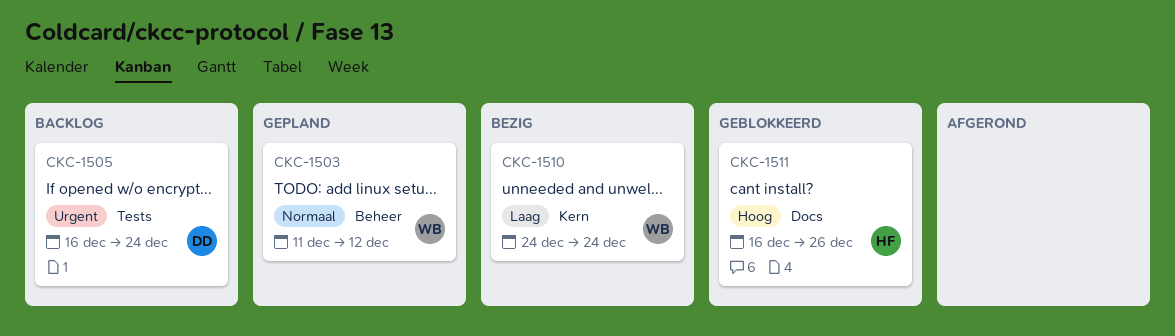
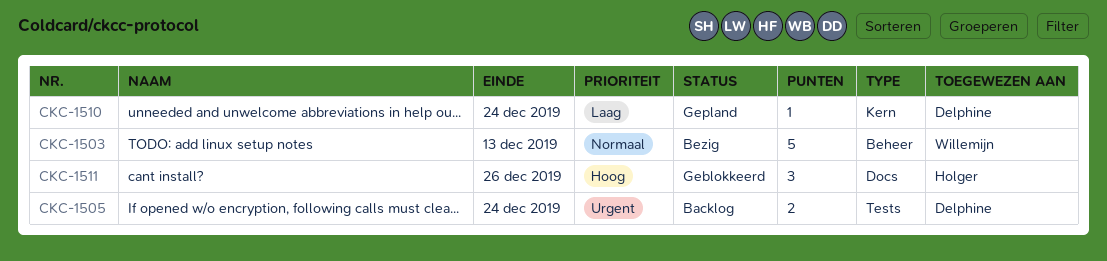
CKC-1503, status: Gepland -> Bezig
CKC-1503, due: Dec 12 -> Dec 13
CKC-1510, status: Bezig -> Gepland
CKC-1510, owner: Willemijn -> Delphine

